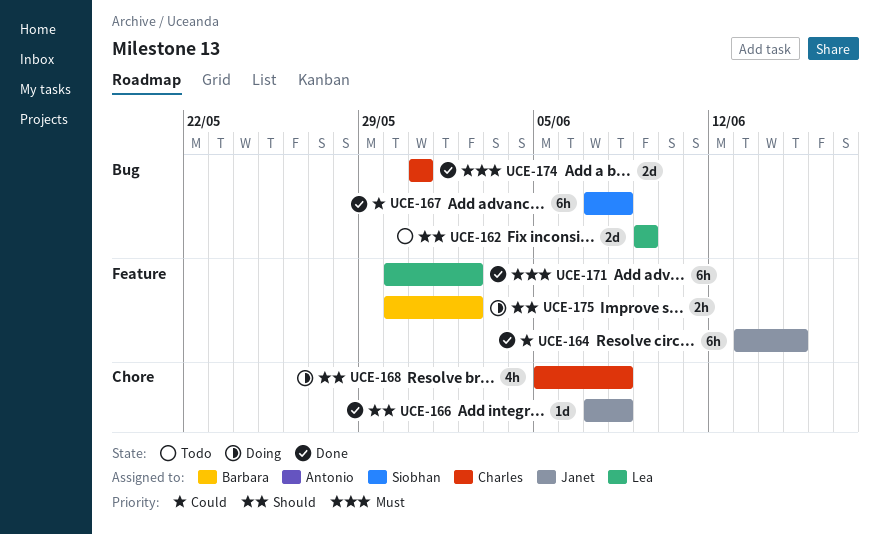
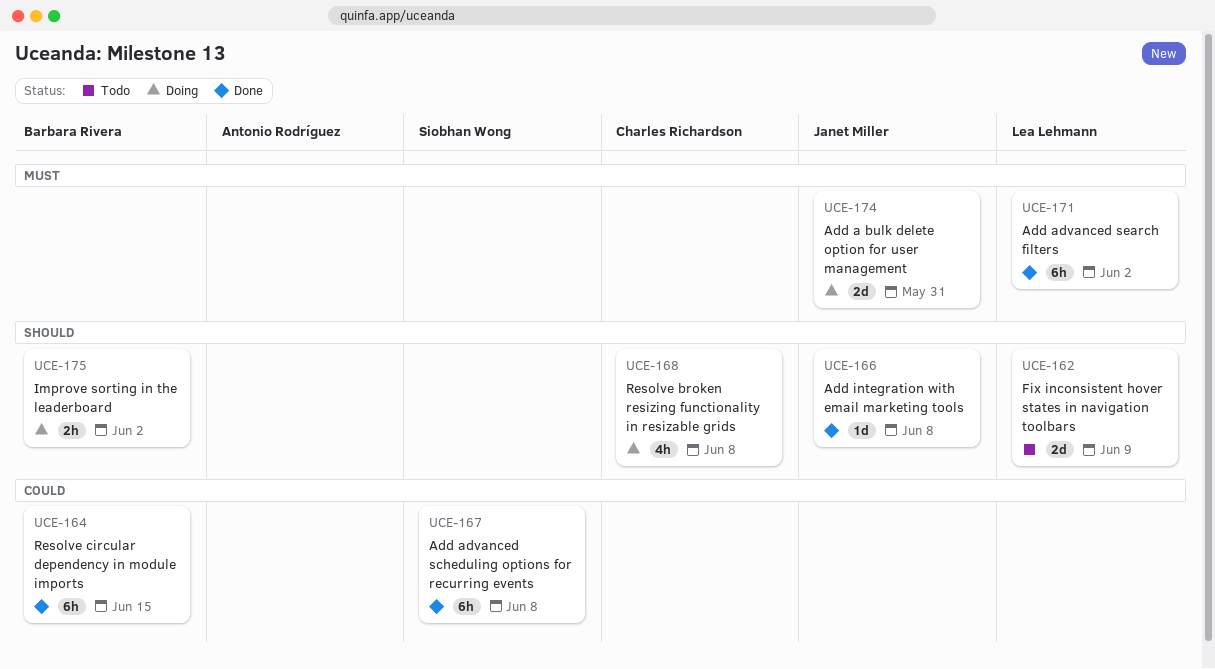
UCE-164, owner: Janet Miller -> Barbara Rivera
UCE-174, status: Done -> Doing
UCE-174, owner: Charles Richardson -> Janet Miller

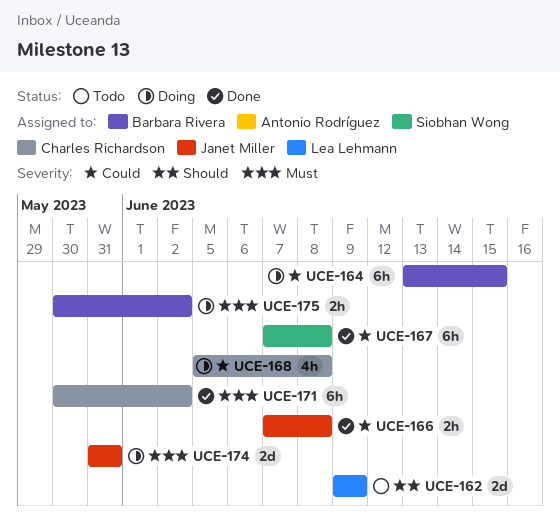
UCE-164, status: Done -> Doing
UCE-166, priority: Should -> Could
UCE-166, estimate: 1d -> 2h
UCE-168, priority: Should -> Could
UCE-171, owner: Lea Lehmann -> Charles Richardson
UCE-175, priority: Should -> Must

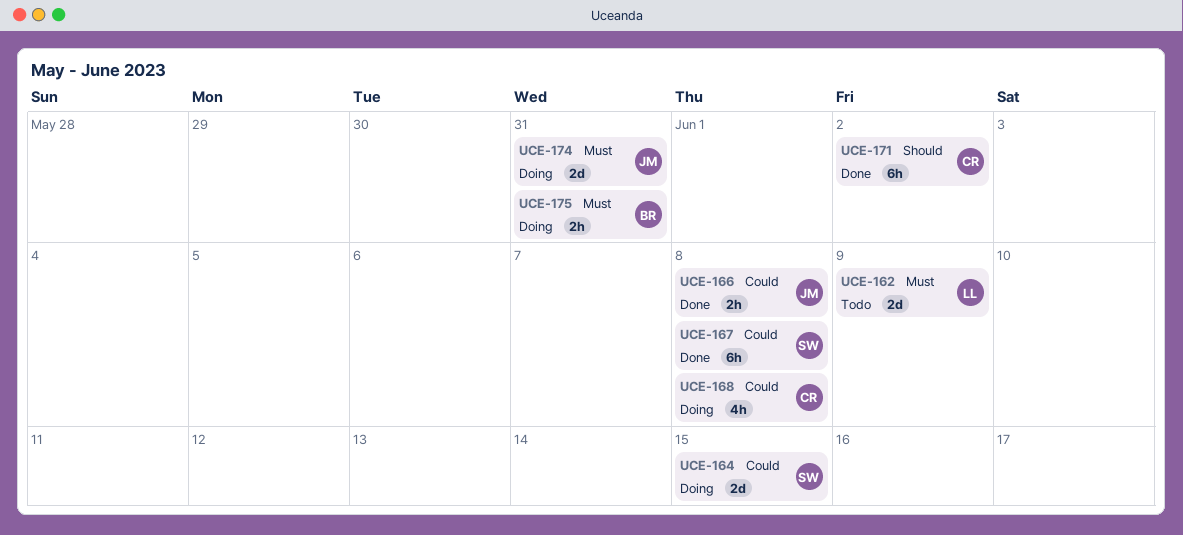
UCE-162, priority: Should -> Must
UCE-164, owner: Barbara Rivera -> Siobhan Wong
UCE-164, estimate: 6h -> 2d
UCE-171, priority: Must -> Should
UCE-175, due: Jun 2 -> May 31

